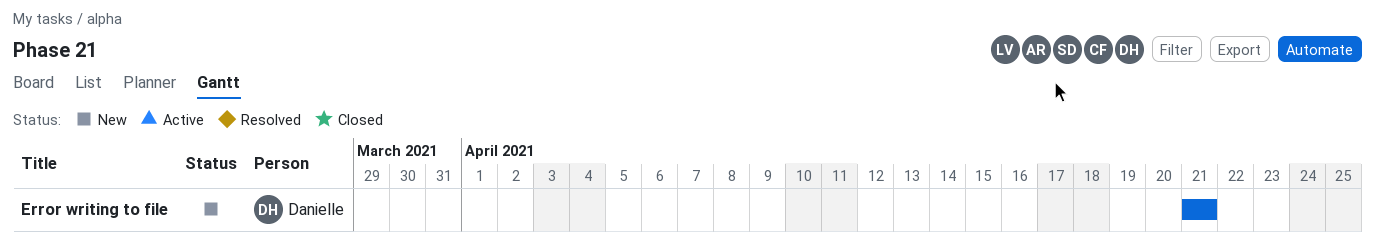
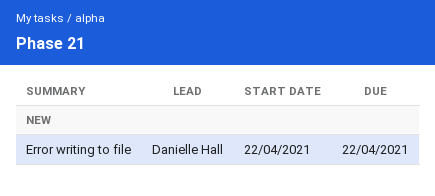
Error writing to file, start: Apr 21 -> Apr 22
Error writing to file, due: Apr 21 -> Apr 22

